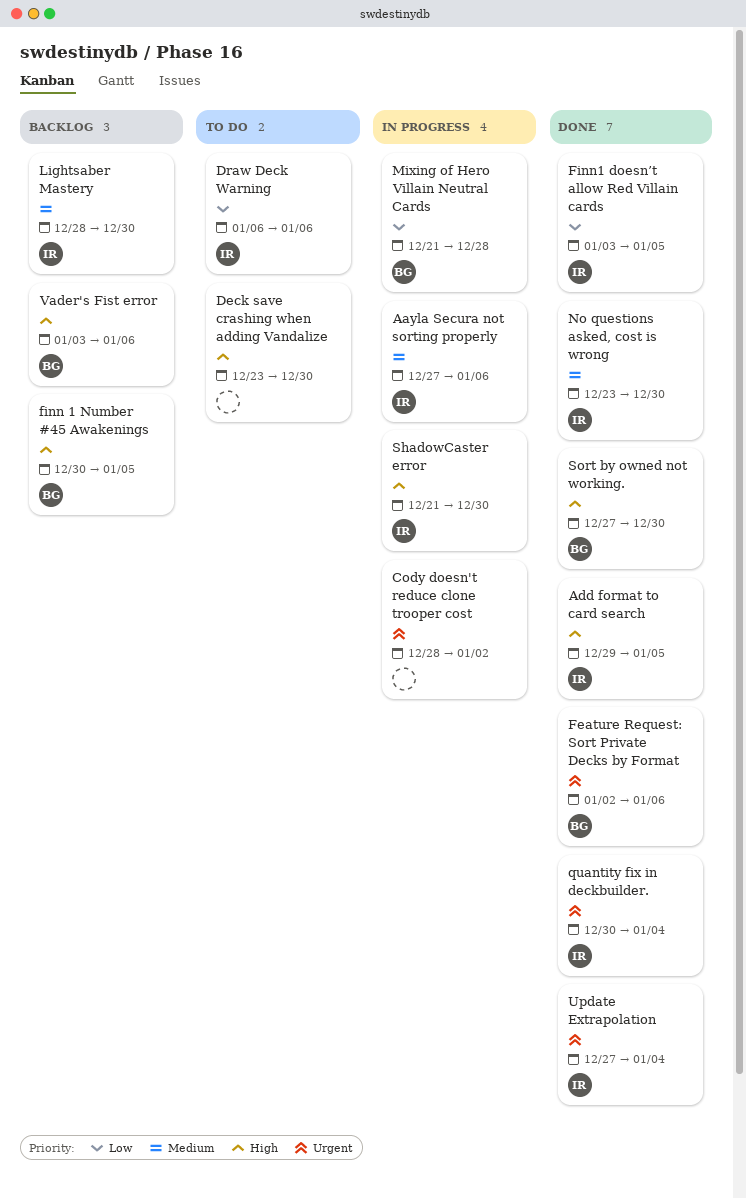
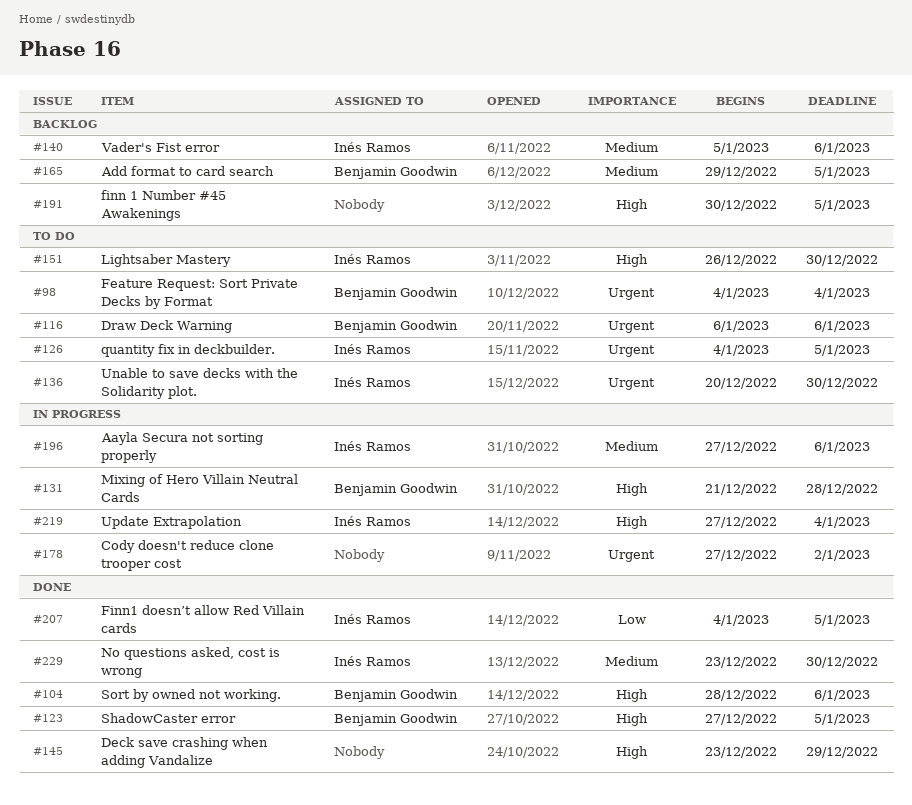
Add format to card search, status: Done -> Backlog
Add format to card search, owner: Inés Ramos -> Benjamin Goodwin
Add format to card search, priority: High -> Medium
Cody doesn't reduce clone trooper cost, start: Dec 28 -> Dec 27
Deck save crashing when adding Vandalize, status: To do -> Done
Deck save crashing when adding Vandalize, due: Dec 30 -> Dec 29
Draw Deck Warning, owner: Inés Ramos -> Benjamin Goodwin
Draw Deck Warning, priority: Low -> Urgent
Feature Request: Sort Private Decks by Format, status: Done -> To do
Feature Request: Sort Private Decks by Format, start: Jan 2 -> Jan 4
Feature Request: Sort Private Decks by Format, due: Jan 6 -> Jan 4
finn 1 Number #45 Awakenings, owner: Benjamin Goodwin -> none
Finn1 doesn’t allow Red Villain cards, start: Jan 3 -> Jan 4
Lightsaber Mastery, status: Backlog -> To do
Lightsaber Mastery, priority: Medium -> High
Lightsaber Mastery, start: Dec 28 -> Dec 26
Mixing of Hero Villain Neutral Cards, priority: Low -> High
quantity fix in deckbuilder., status: Done -> To do
quantity fix in deckbuilder., start: Dec 30 -> Jan 4
quantity fix in deckbuilder., due: Jan 4 -> Jan 5
ShadowCaster error, status: In progress -> Done
ShadowCaster error, owner: Inés Ramos -> Benjamin Goodwin
ShadowCaster error, start: Dec 21 -> Dec 27
ShadowCaster error, due: Dec 30 -> Jan 5
Sort by owned not working., start: Dec 27 -> Dec 28
Sort by owned not working., due: Dec 30 -> Jan 6
Unable to save decks with the Solidarity plot.: none -> present
Update Extrapolation, status: Done -> In progress
Update Extrapolation, priority: Urgent -> High
Vader's Fist error, owner: Benjamin Goodwin -> Inés Ramos
Vader's Fist error, priority: High -> Medium
Vader's Fist error, start: Jan 3 -> Jan 5

